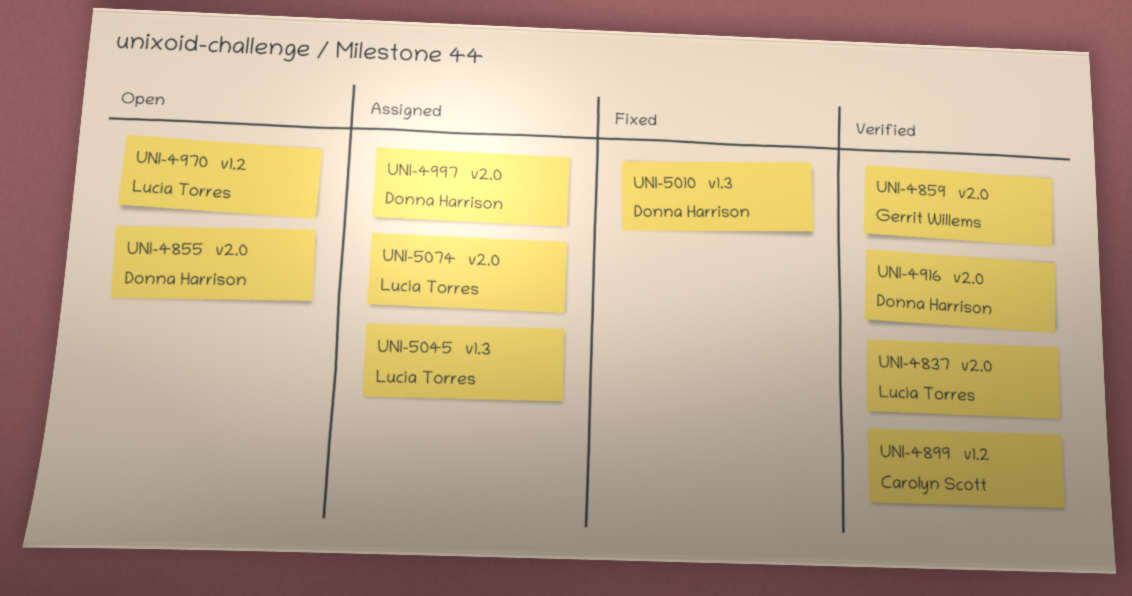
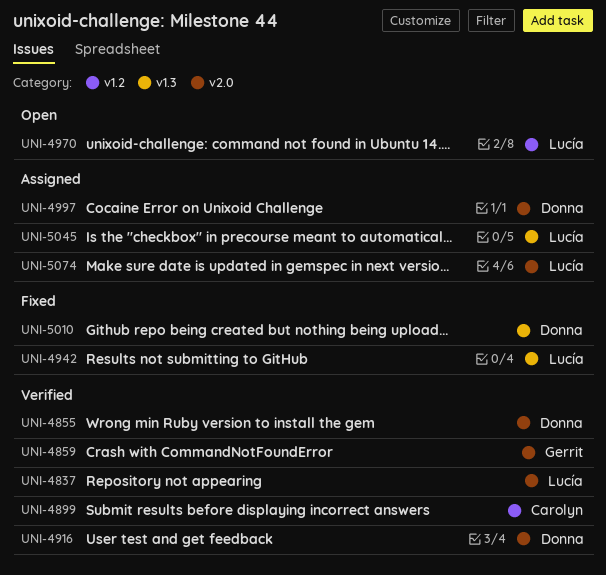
UNI-4855, status: Open -> Verified
UNI-4942: none -> present

